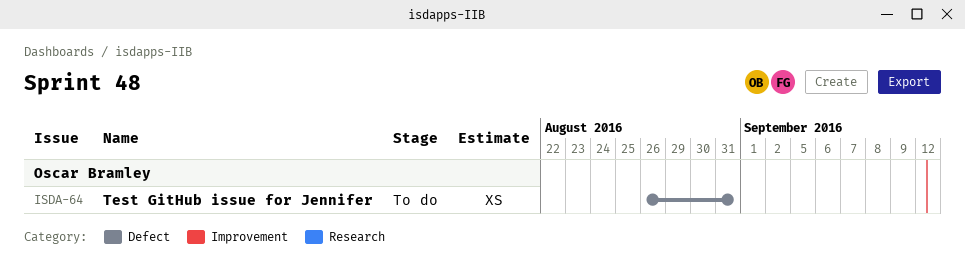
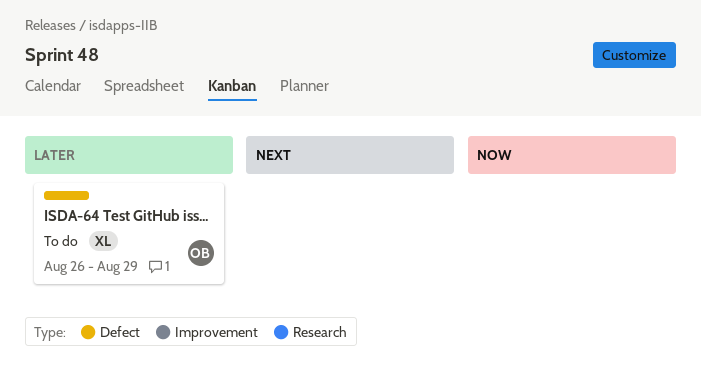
ISDA-64, estimate: XS -> XL
ISDA-64, due: Aug 31 -> Aug 29

